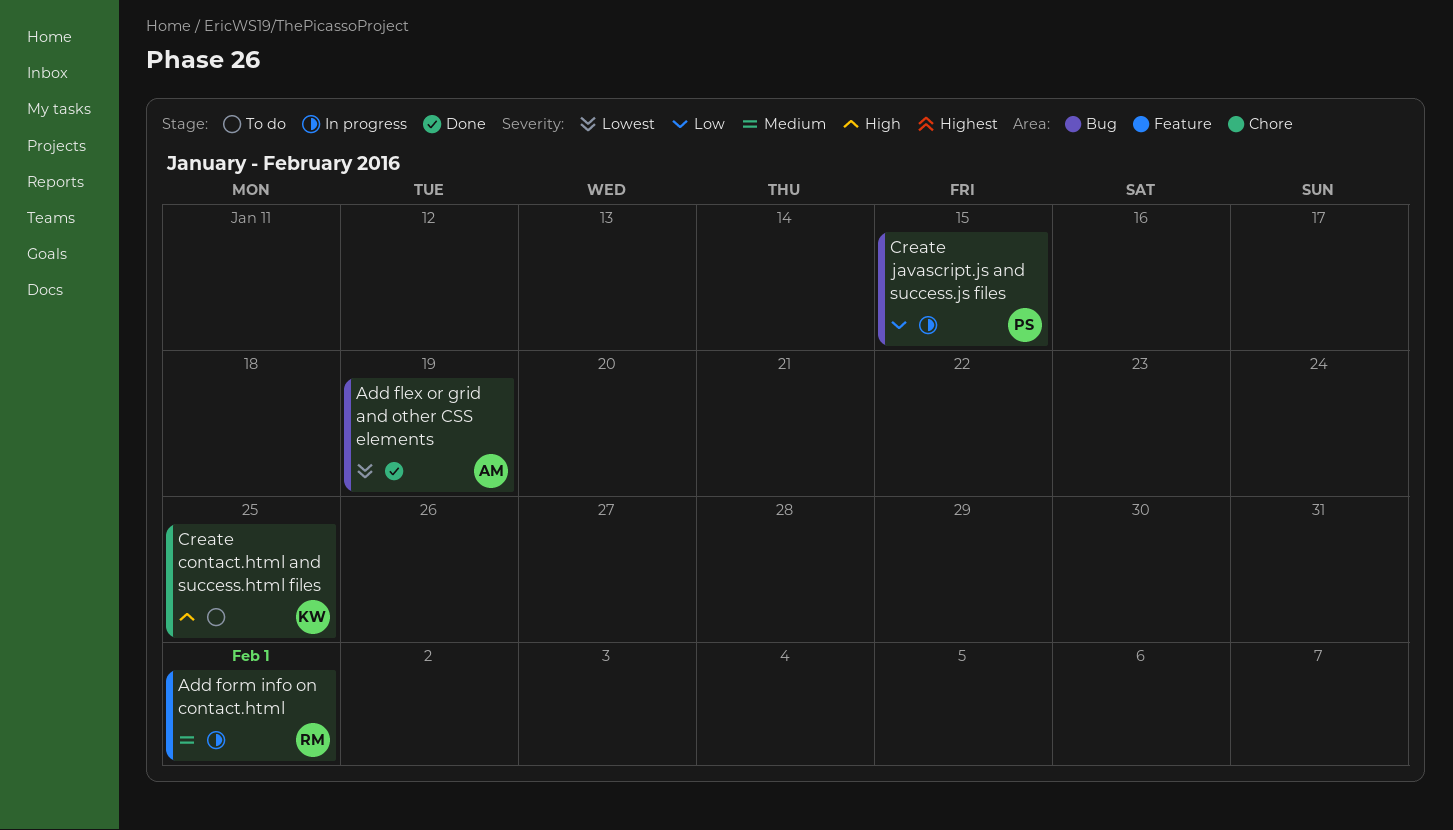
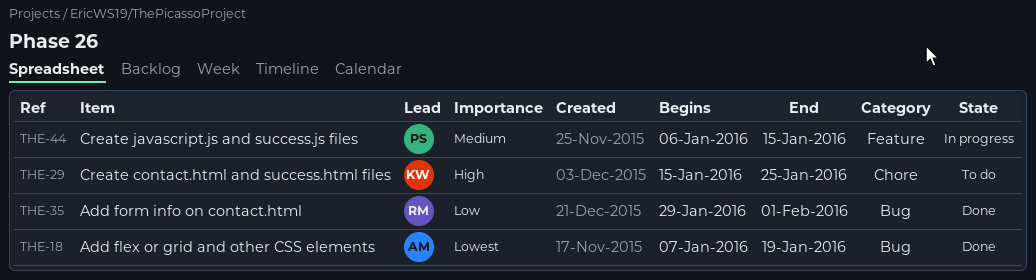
Add form info on contact.html, status: In progress -> Done
Add form info on contact.html, priority: Medium -> Low
Add form info on contact.html, label: Feature -> Bug
Create javascript.js and success.js files, priority: Low -> Medium
Create javascript.js and success.js files, label: Bug -> Feature

